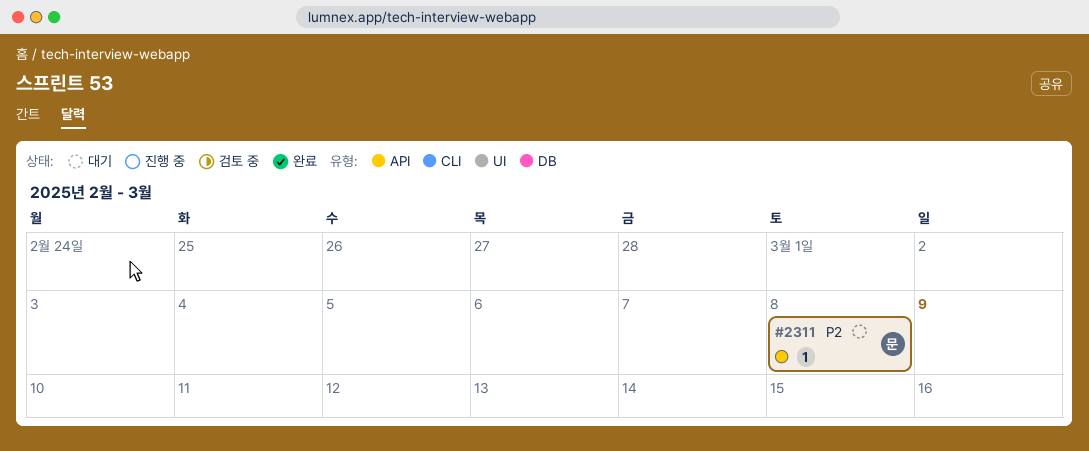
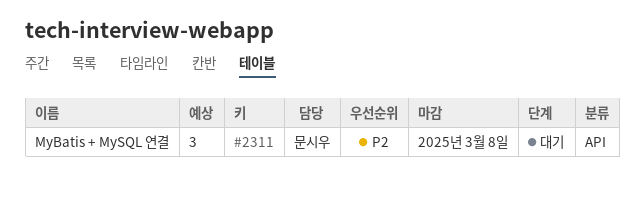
#2311, estimate: 1 -> 3

